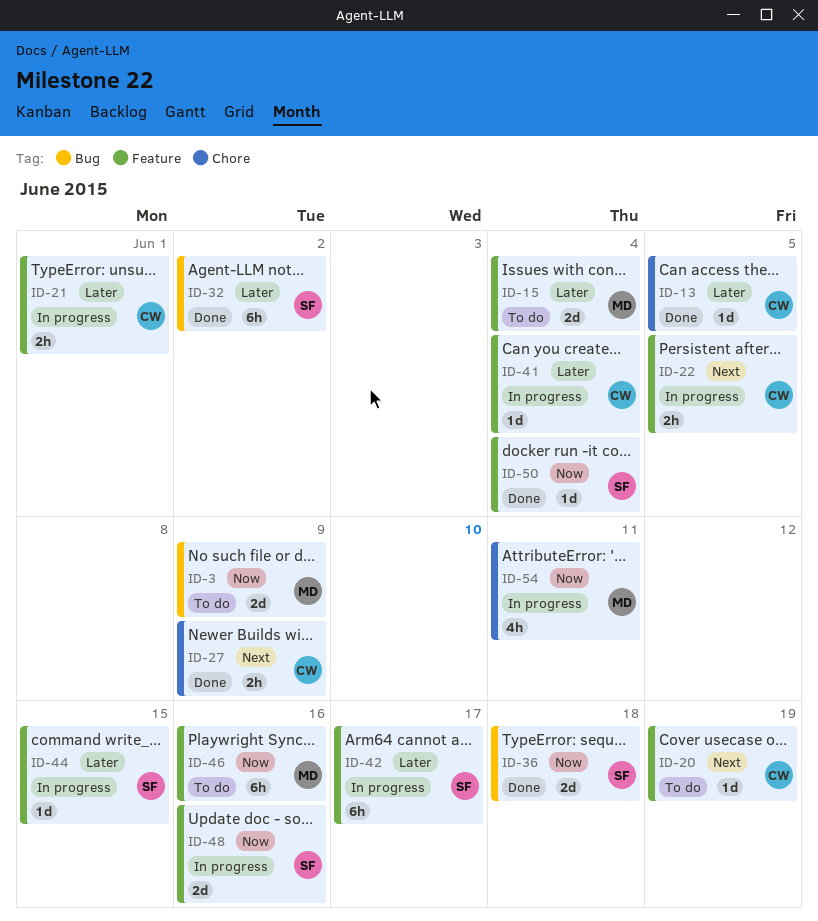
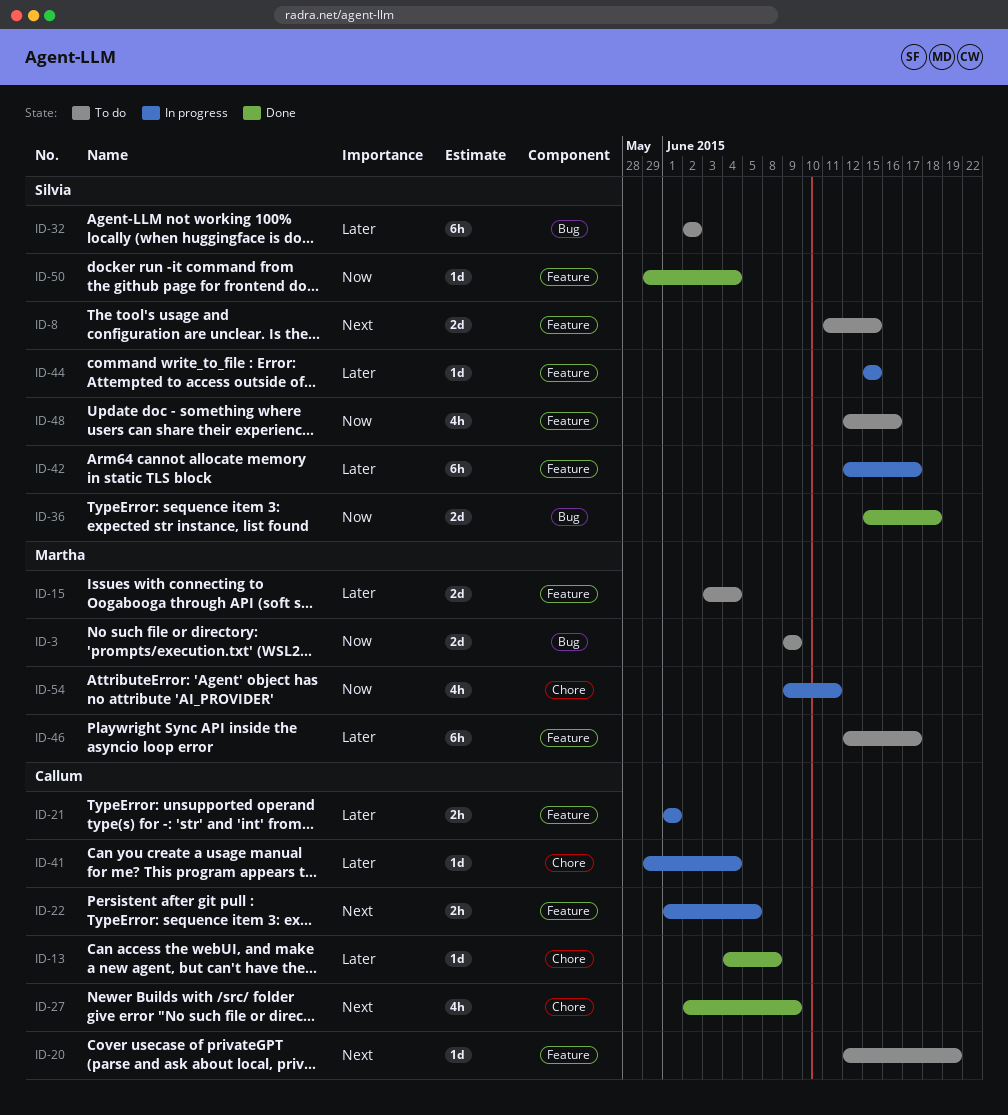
ID-8: none -> present
ID-13, due: Jun 5 -> Jun 8
ID-27, estimate: 2h -> 4h
ID-32, status: Done -> To do
ID-41, label: Feature -> Chore
ID-46, priority: Now -> Later
ID-46, due: Jun 16 -> Jun 17
ID-48, status: In progress -> To do
ID-48, estimate: 2d -> 4h

